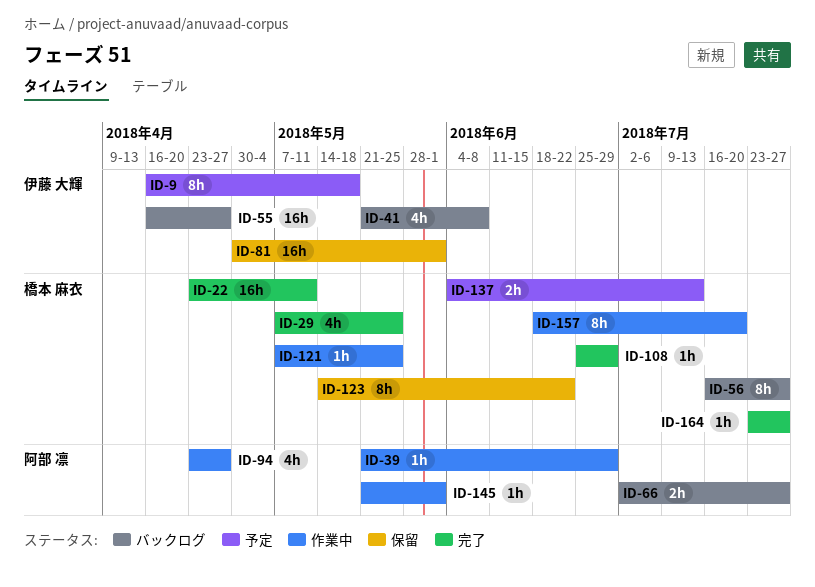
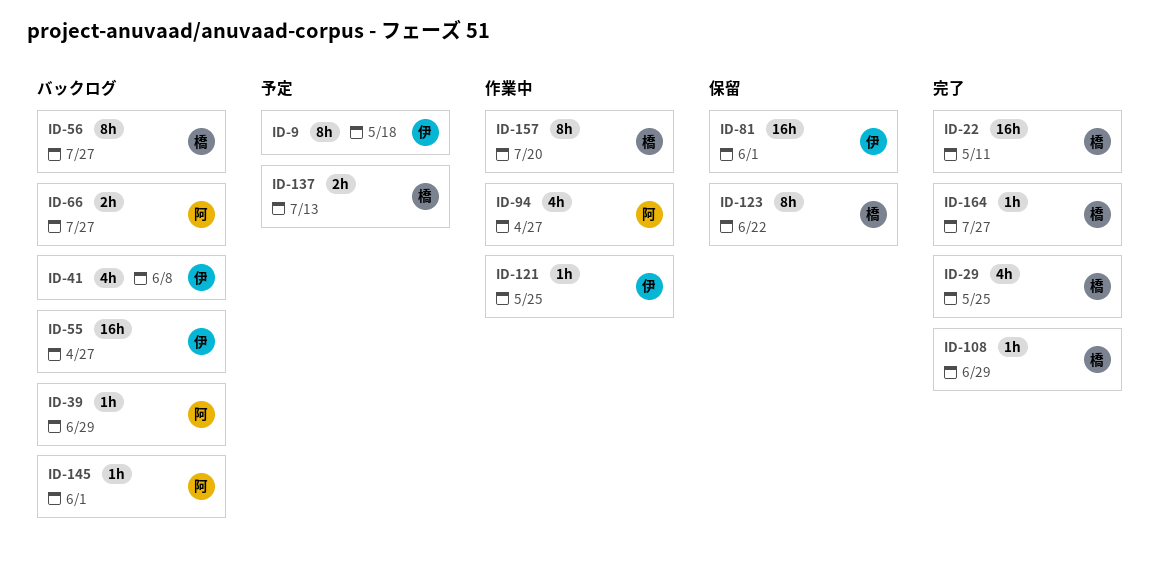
ID-39, status: 作業中 -> バックログ
ID-121, owner: 橋本 麻衣 -> 伊藤 大輝
ID-145, status: 作業中 -> バックログ

